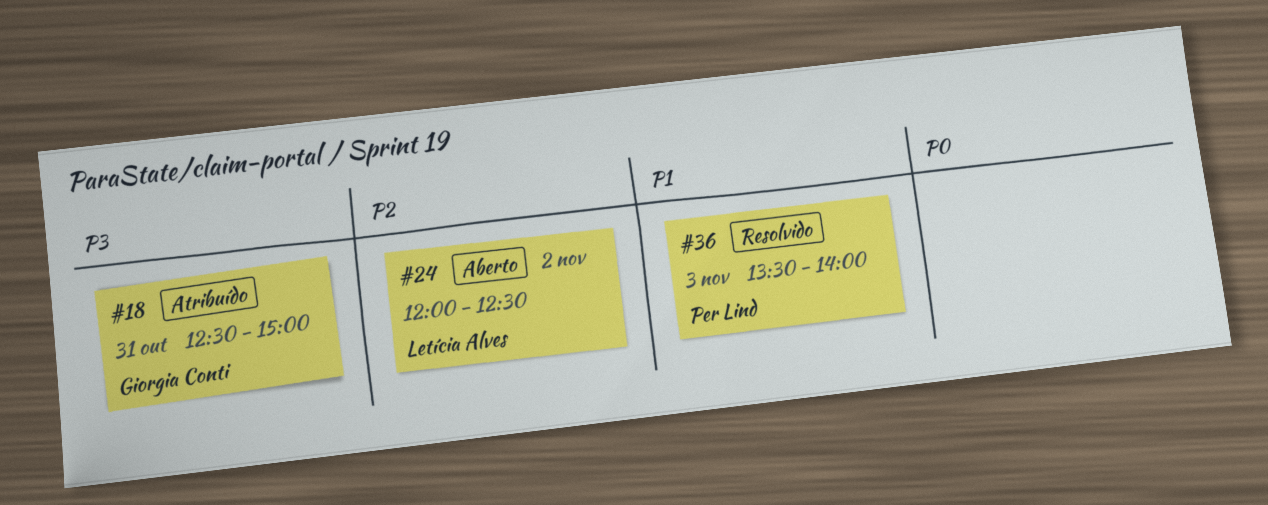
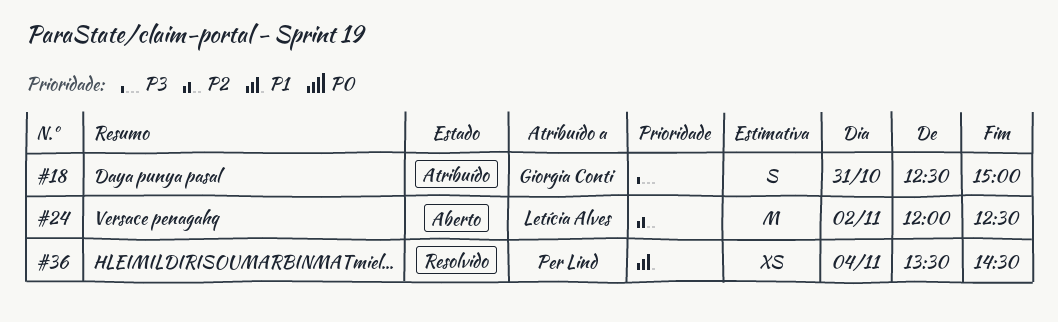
#36, day: Nov 3 -> Nov 4
#36, ends: 14:00 -> 14:30

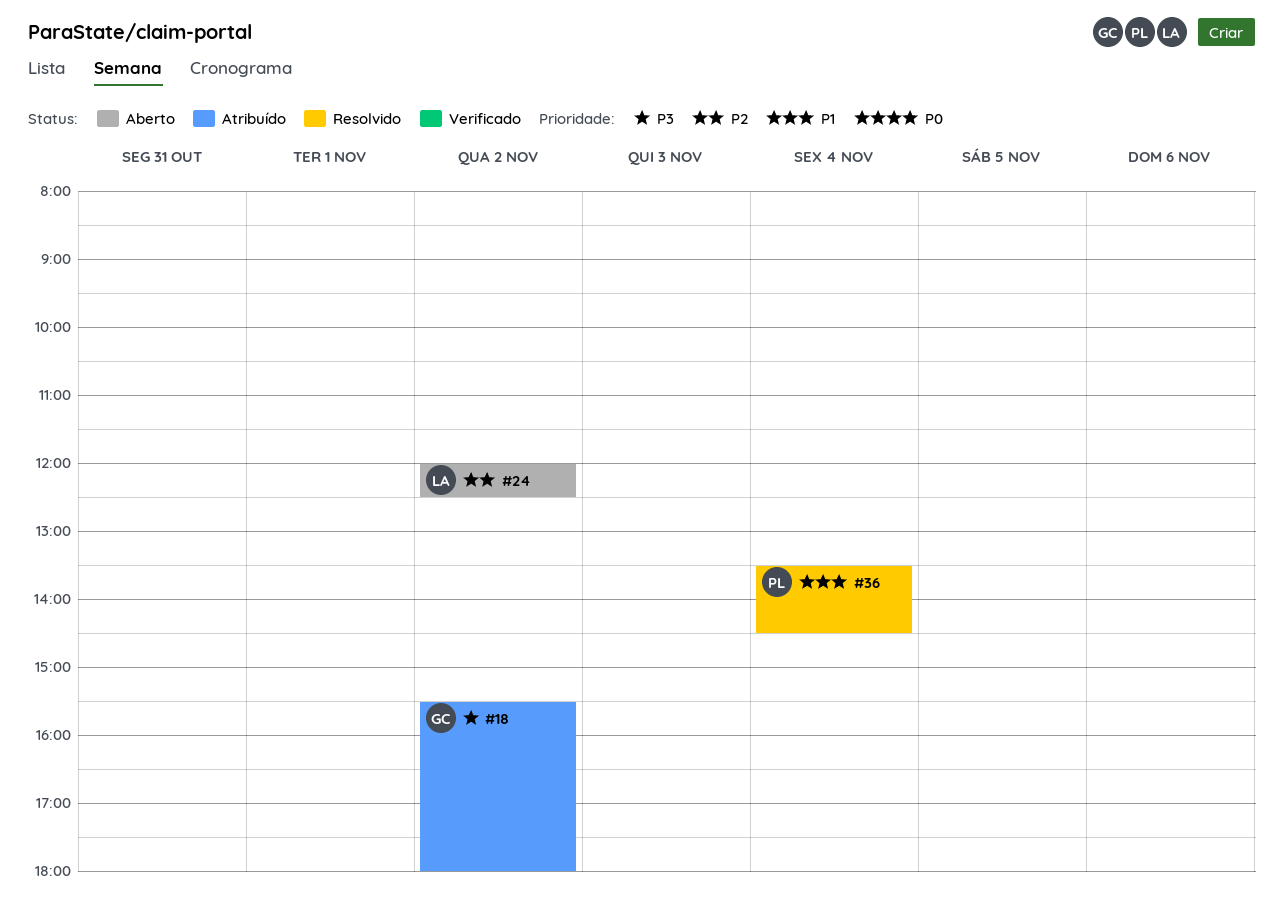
#18, day: Oct 31 -> Nov 2
#18, begins: 12:30 -> 15:30
#18, ends: 15:00 -> 18:00

